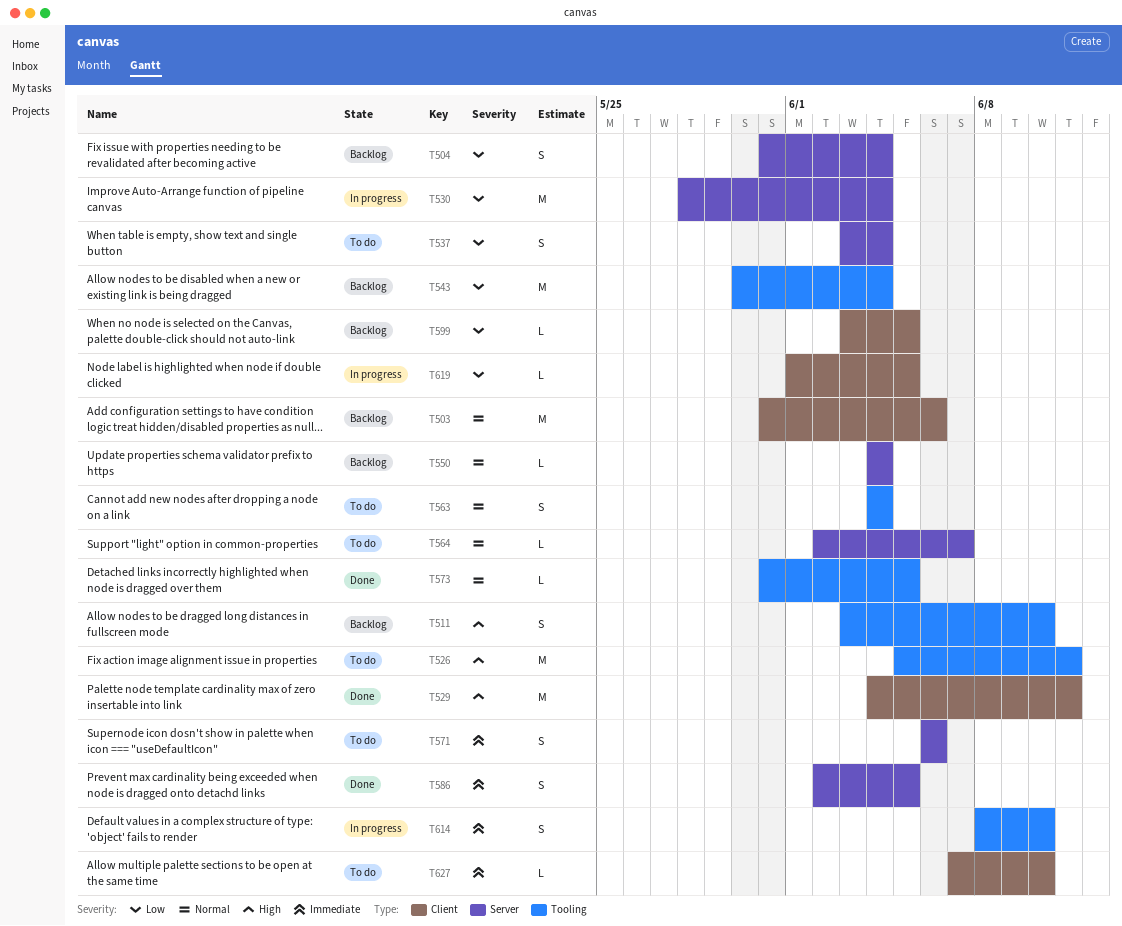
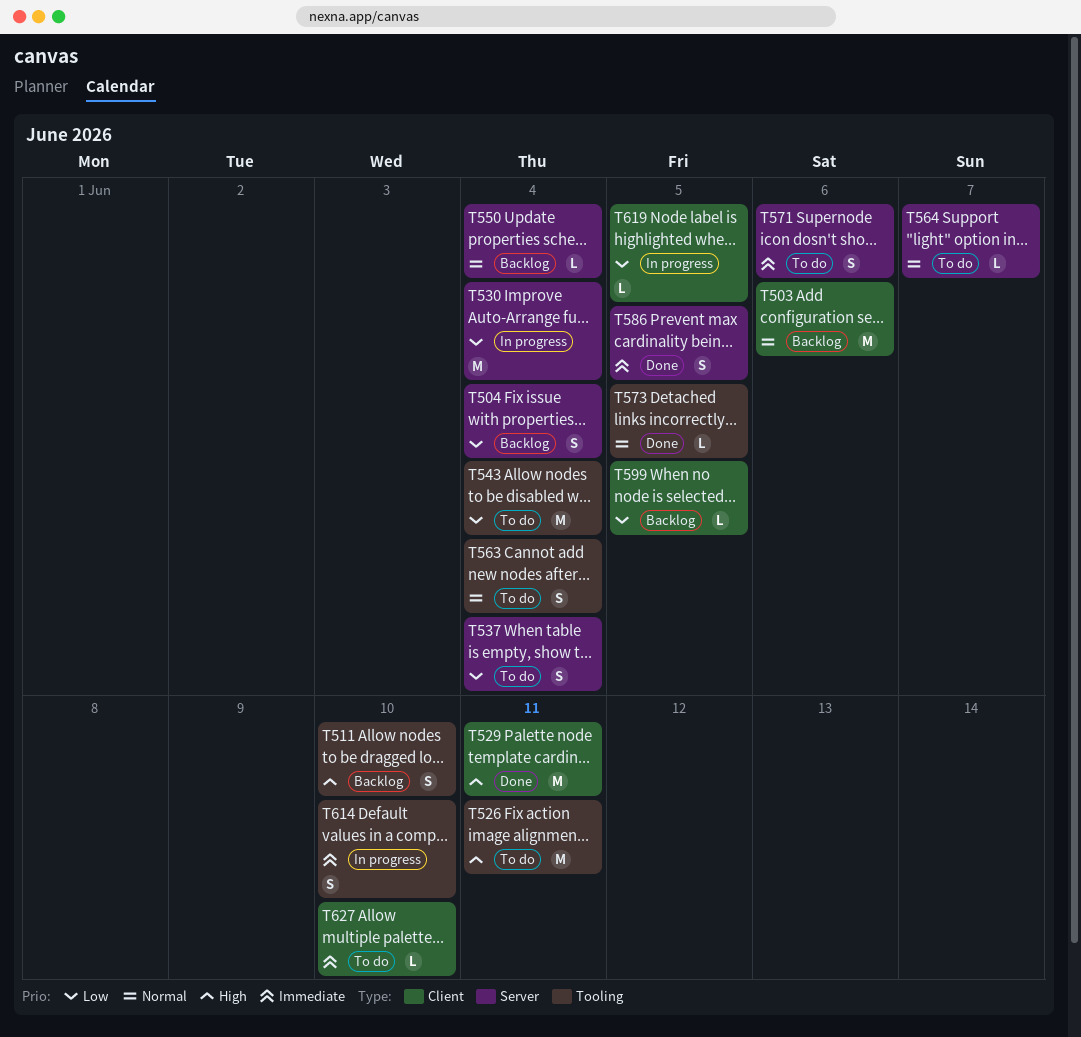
T543, status: Backlog -> To do

